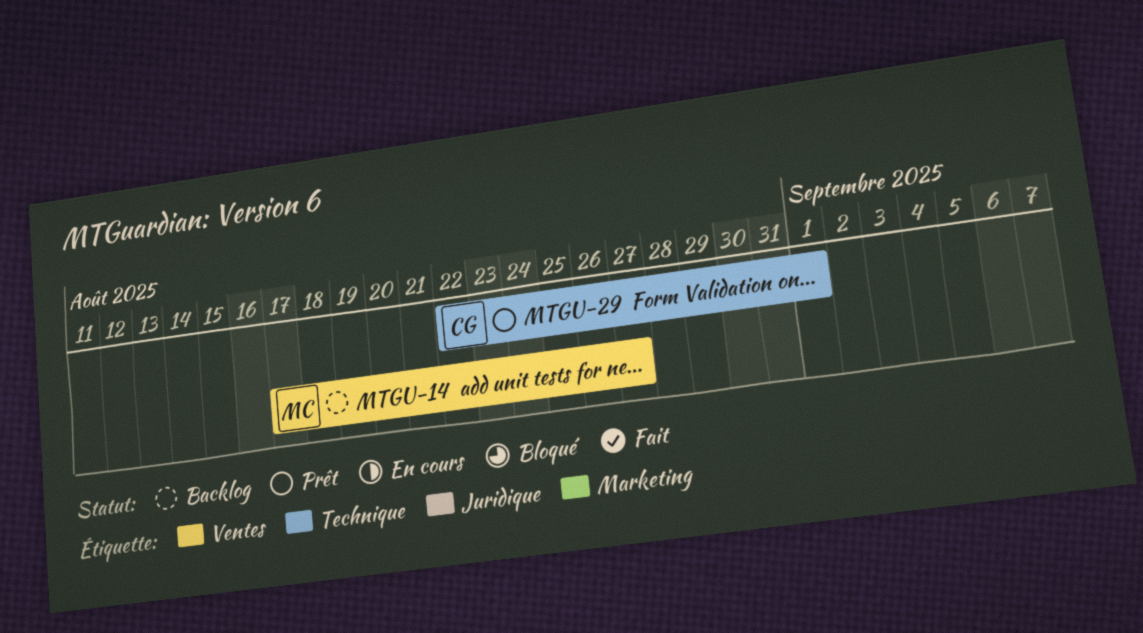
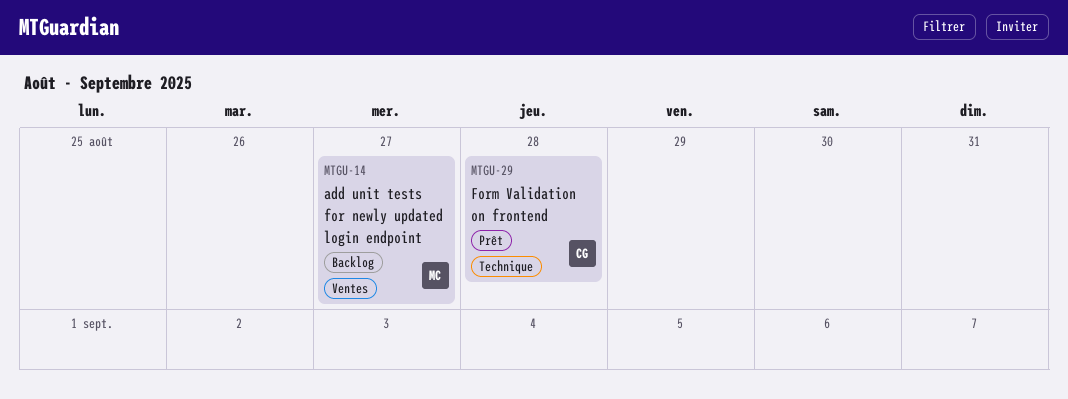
MTGU-29, due: Sep 1 -> Aug 28

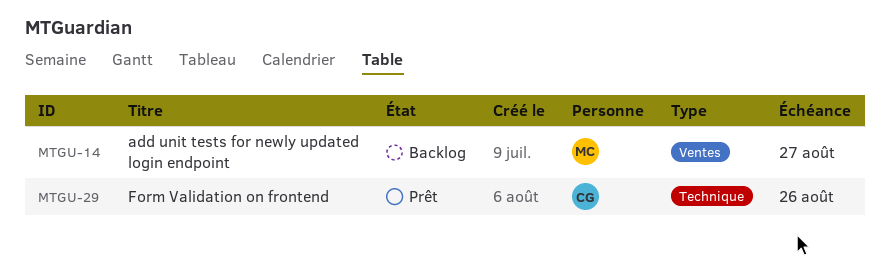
MTGU-29, due: Aug 28 -> Aug 26

